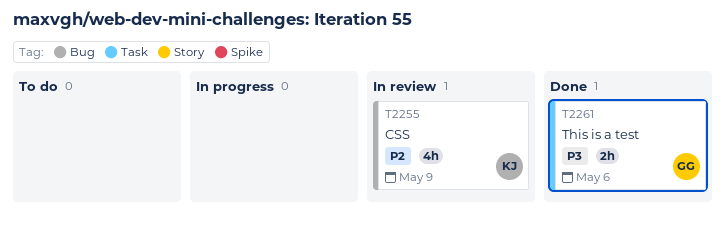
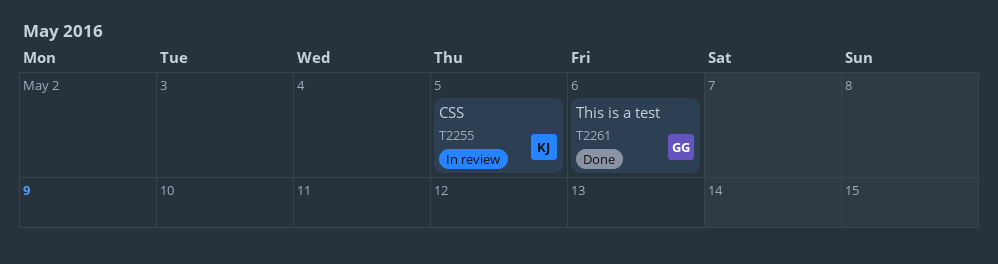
T2255, due: May 9 -> May 5

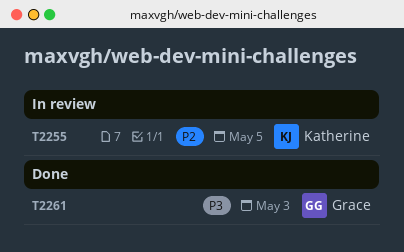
T2261, due: May 6 -> May 3

